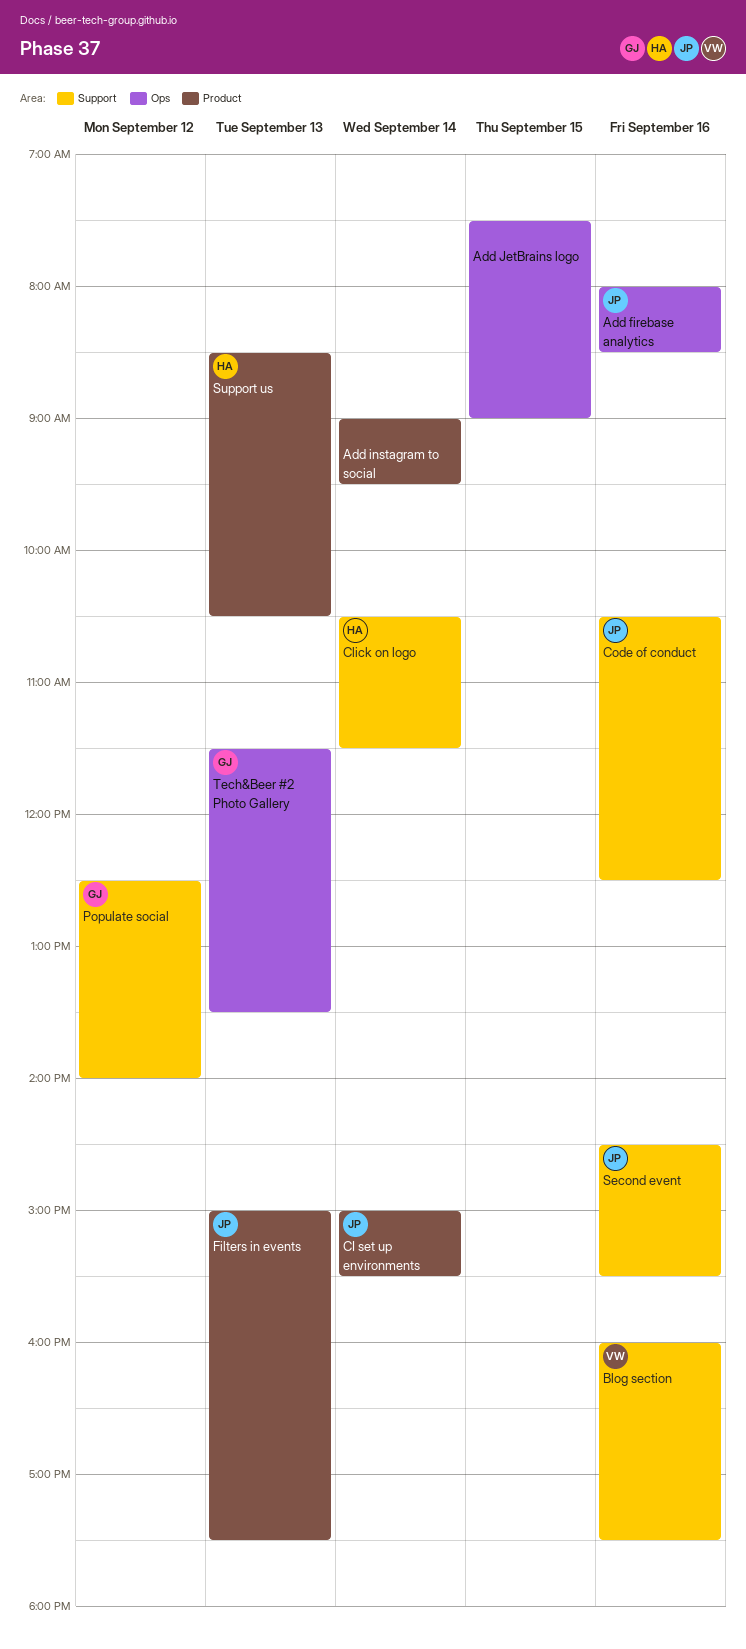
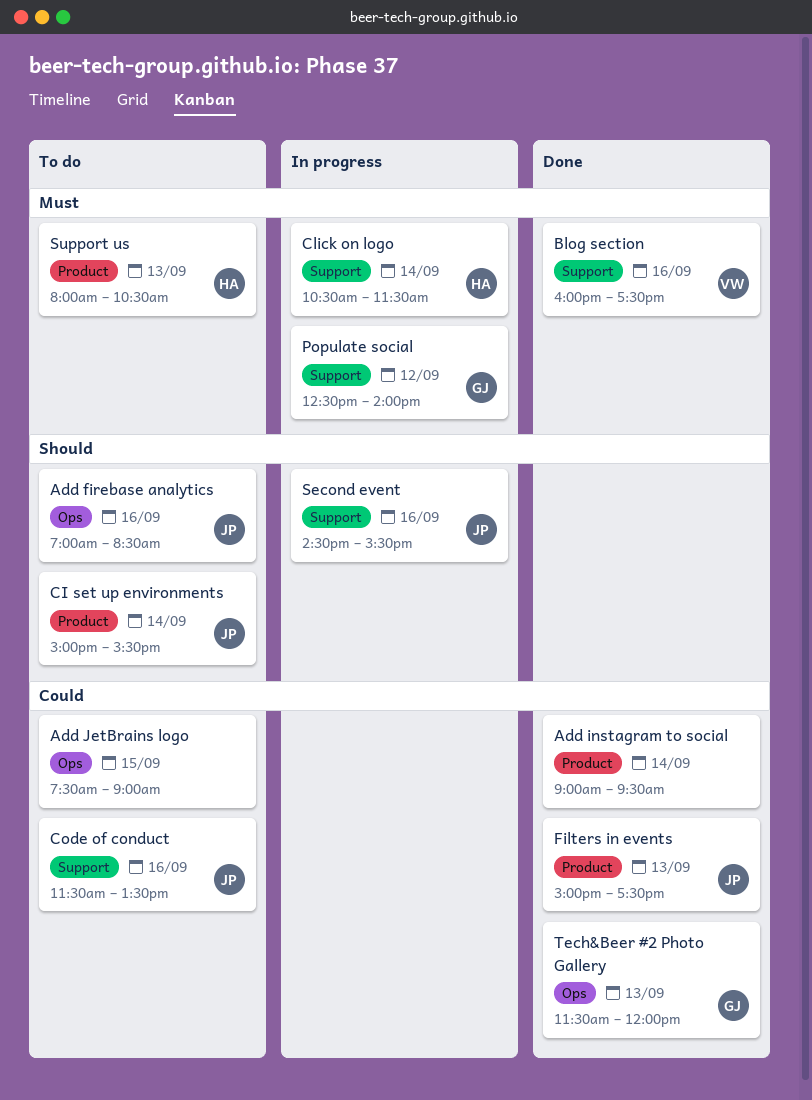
Add firebase analytics, begins: 08:00 -> 07:00
Code of conduct, begins: 10:30 -> 11:30
Code of conduct, ends: 12:30 -> 13:30
Support us, begins: 08:30 -> 08:00
Tech&Beer #2 Photo Gallery, ends: 13:30 -> 12:00

